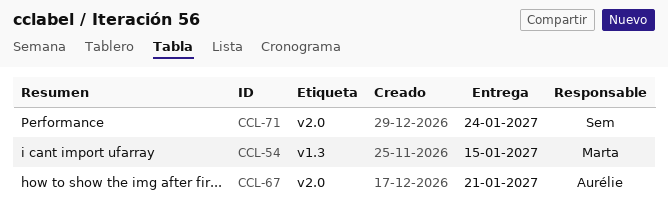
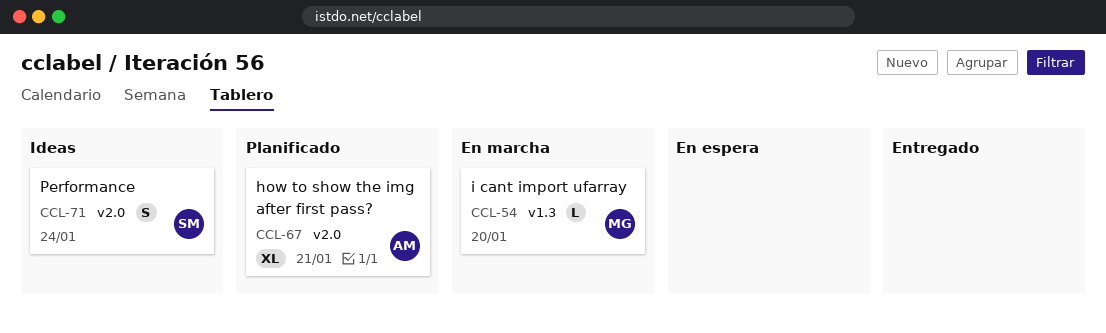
CCL-54, due: Jan 15 -> Jan 20

